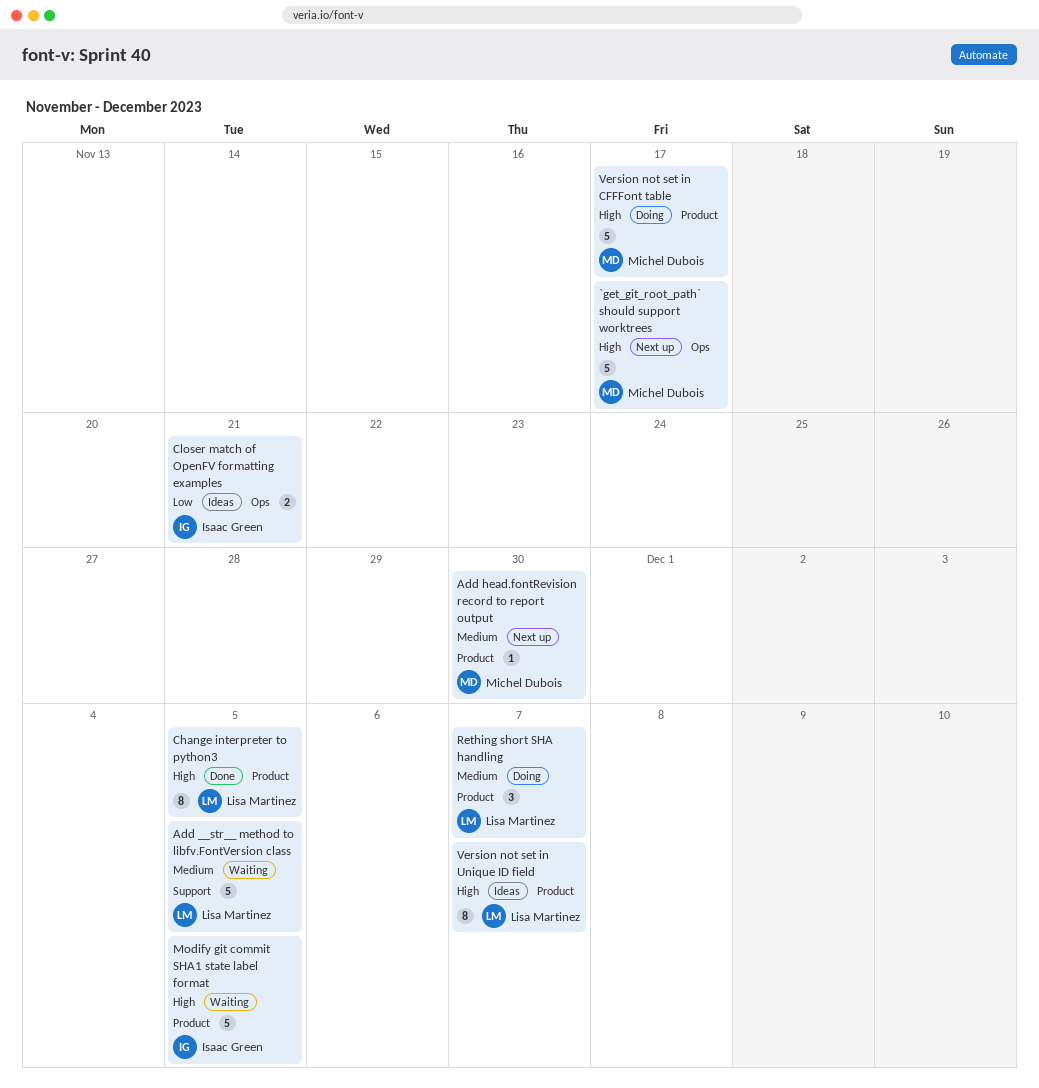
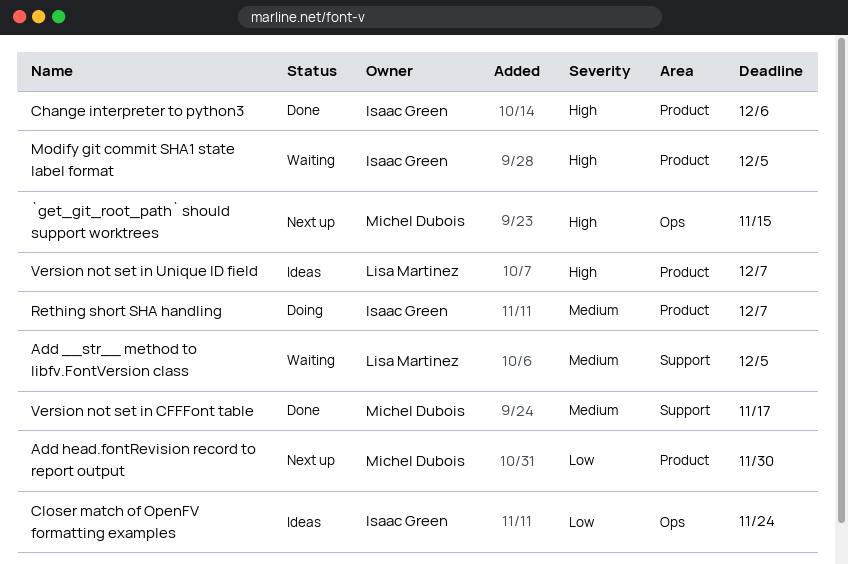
`get_git_root_path` should support worktrees, due: Nov 17 -> Nov 15
Add head.fontRevision record to report output, priority: Medium -> Low
Change interpreter to python3, owner: Lisa Martinez -> Isaac Green
Change interpreter to python3, due: Dec 5 -> Dec 6
Closer match of OpenFV formatting examples, due: Nov 21 -> Nov 24
Rething short SHA handling, owner: Lisa Martinez -> Isaac Green
Version not set in CFFFont table, status: Doing -> Done
Version not set in CFFFont table, priority: High -> Medium
Version not set in CFFFont table, label: Product -> Support

